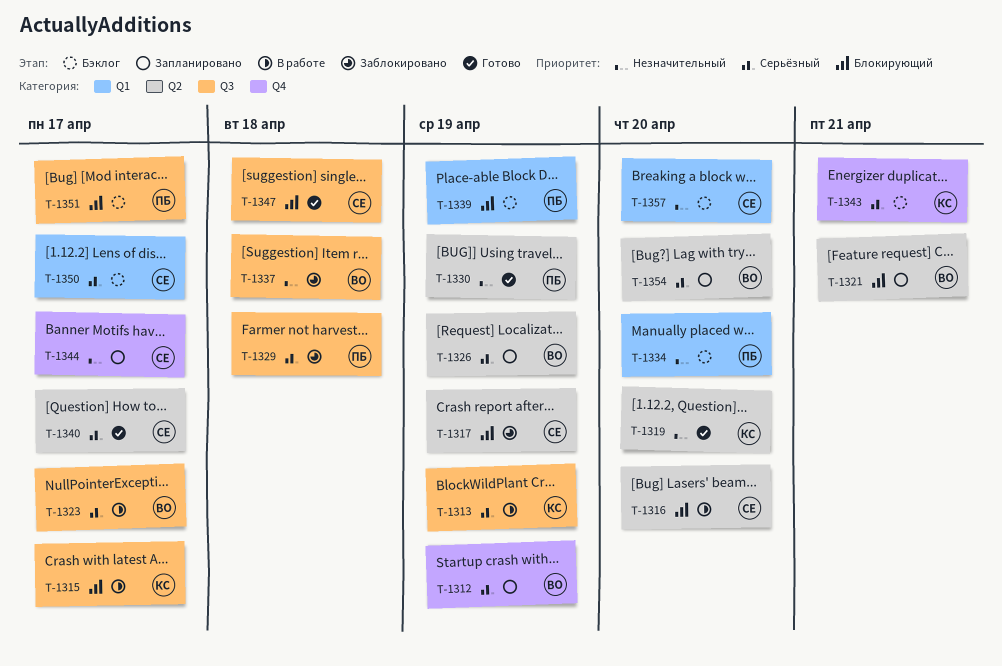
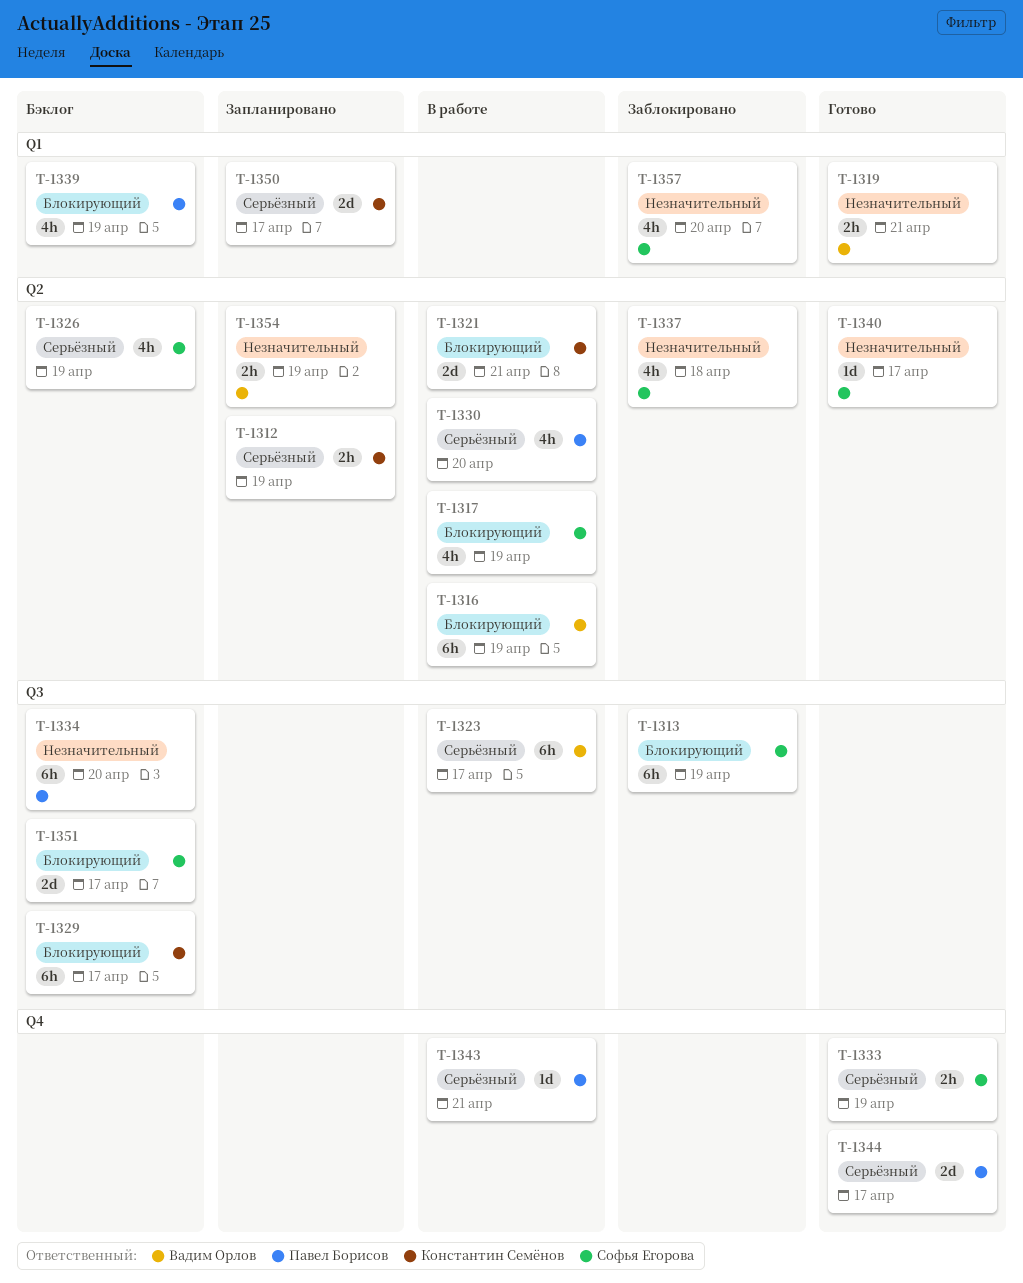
T-1312, owner: Вадим Орлов -> Константин Семёнов
T-1312, label: Q4 -> Q2
T-1313, status: В работе -> Заблокировано
T-1313, owner: Константин Семёнов -> Софья Егорова
T-1313, priority: Серьёзный -> Блокирующий
T-1315: present -> none
T-1316, owner: Софья Егорова -> Вадим Орлов
T-1316, due: Apr 20 -> Apr 19
T-1317, status: Заблокировано -> В работе
T-1319, owner: Константин Семёнов -> Вадим Орлов
T-1319, label: Q2 -> Q1
T-1319, due: Apr 20 -> Apr 21
T-1321, status: Запланировано -> В работе
T-1321, owner: Вадим Орлов -> Константин Семёнов
T-1326, status: Запланировано -> Бэклог
T-1326, owner: Вадим Орлов -> Софья Егорова
T-1329, status: Заблокировано -> Бэклог
T-1329, owner: Павел Борисов -> Константин Семёнов
T-1329, priority: Серьёзный -> Блокирующий
T-1329, due: Apr 18 -> Apr 17
T-1330, status: Готово -> В работе
T-1330, priority: Незначительный -> Серьёзный
T-1330, due: Apr 19 -> Apr 20
T-1333: none -> present
T-1334, label: Q1 -> Q3
T-1337, owner: Вадим Орлов -> Софья Егорова
T-1337, label: Q3 -> Q2
T-1340, priority: Серьёзный -> Незначительный
T-1343, status: Бэклог -> В работе
T-1343, owner: Константин Семёнов -> Павел Борисов
T-1344, status: Запланировано -> Готово
T-1344, owner: Софья Егорова -> Павел Борисов
T-1344, priority: Незначительный -> Серьёзный
T-1347: present -> none
T-1350, status: Бэклог -> Запланировано
T-1350, owner: Софья Егорова -> Константин Семёнов
T-1351, owner: Павел Борисов -> Софья Егорова
T-1354, priority: Серьёзный -> Незначительный
T-1354, due: Apr 20 -> Apr 19
T-1357, status: Бэклог -> Заблокировано

